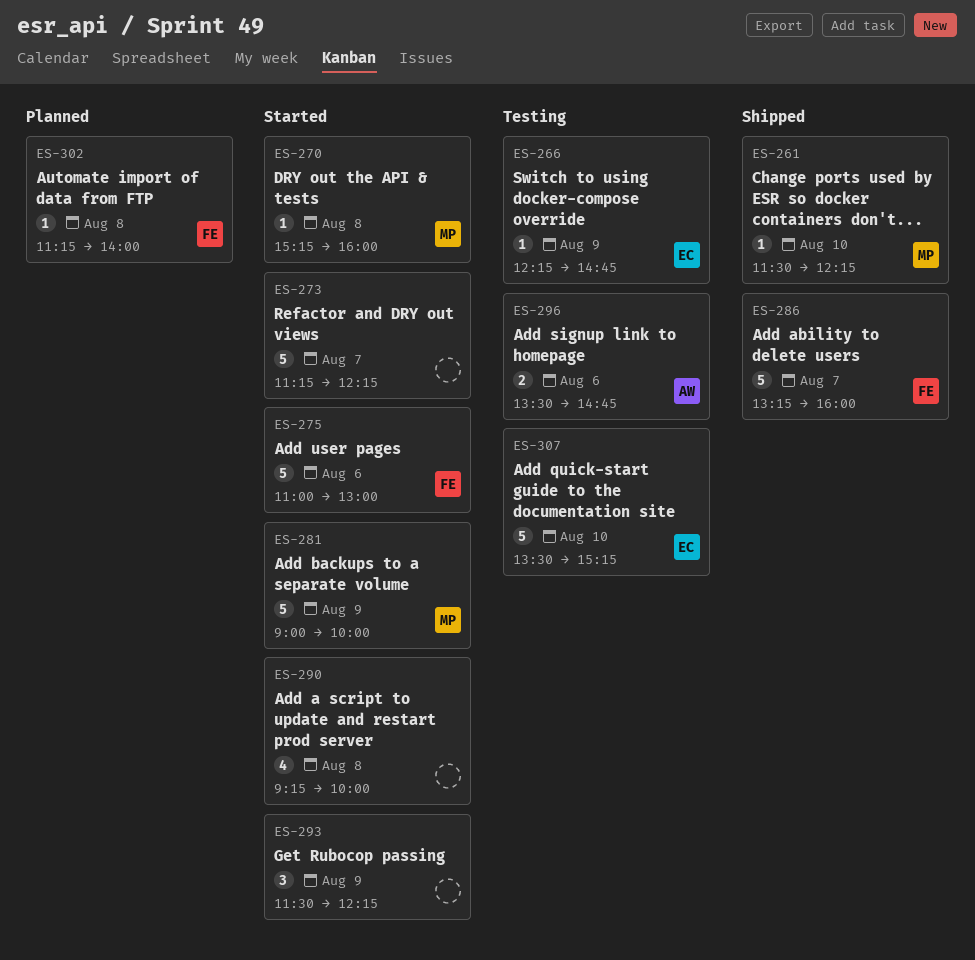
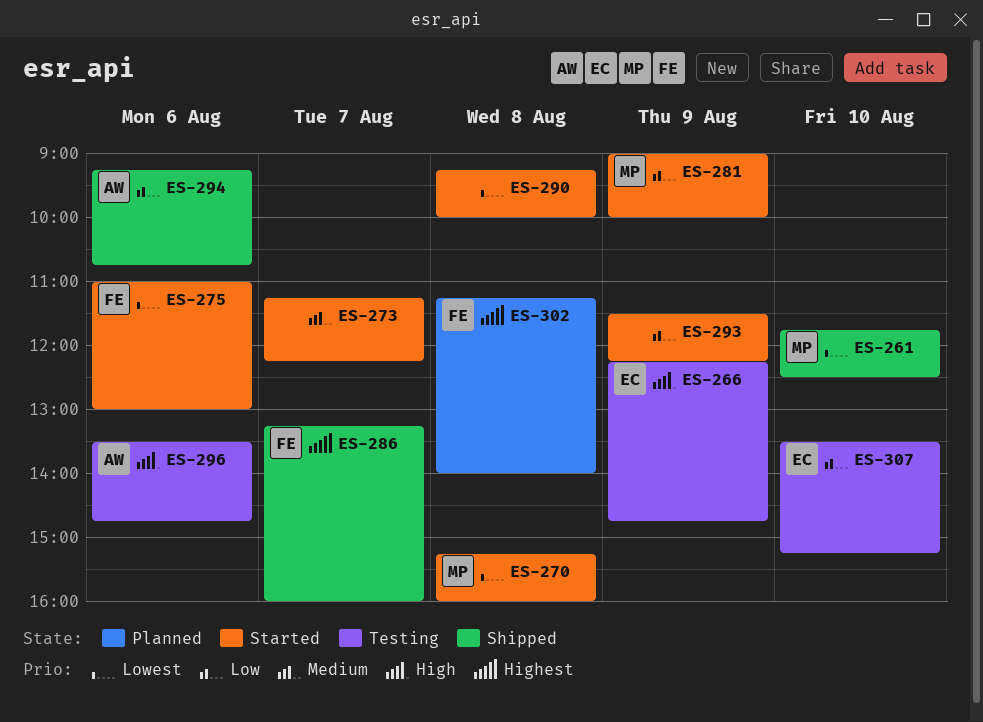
ES-261, begins: 11:30 -> 11:45
ES-261, ends: 12:15 -> 12:30
ES-294: none -> present

